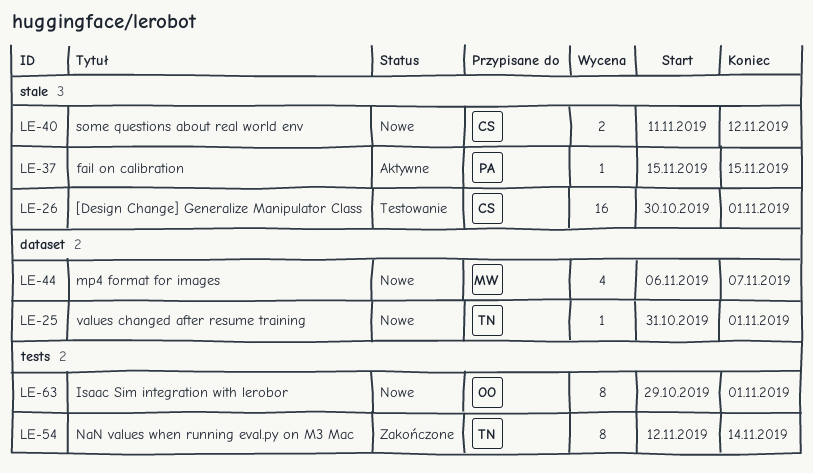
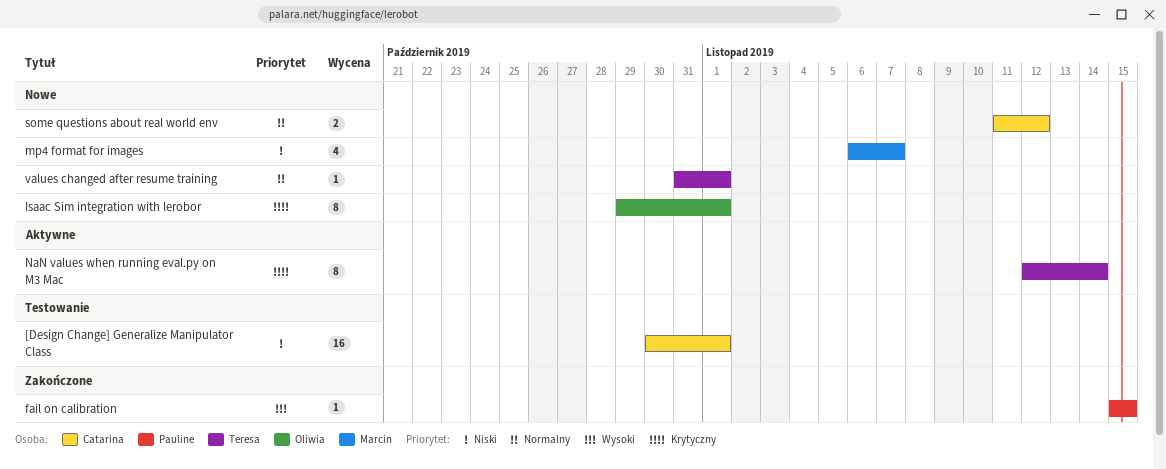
fail on calibration, status: Aktywne -> Zakończone
NaN values when running eval.py on M3 Mac, status: Zakończone -> Aktywne

